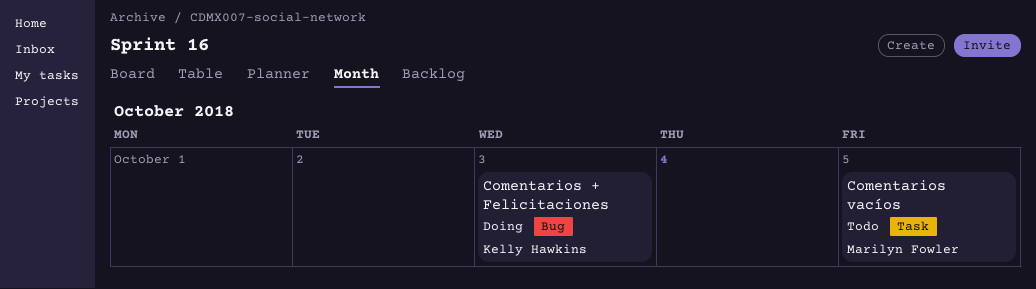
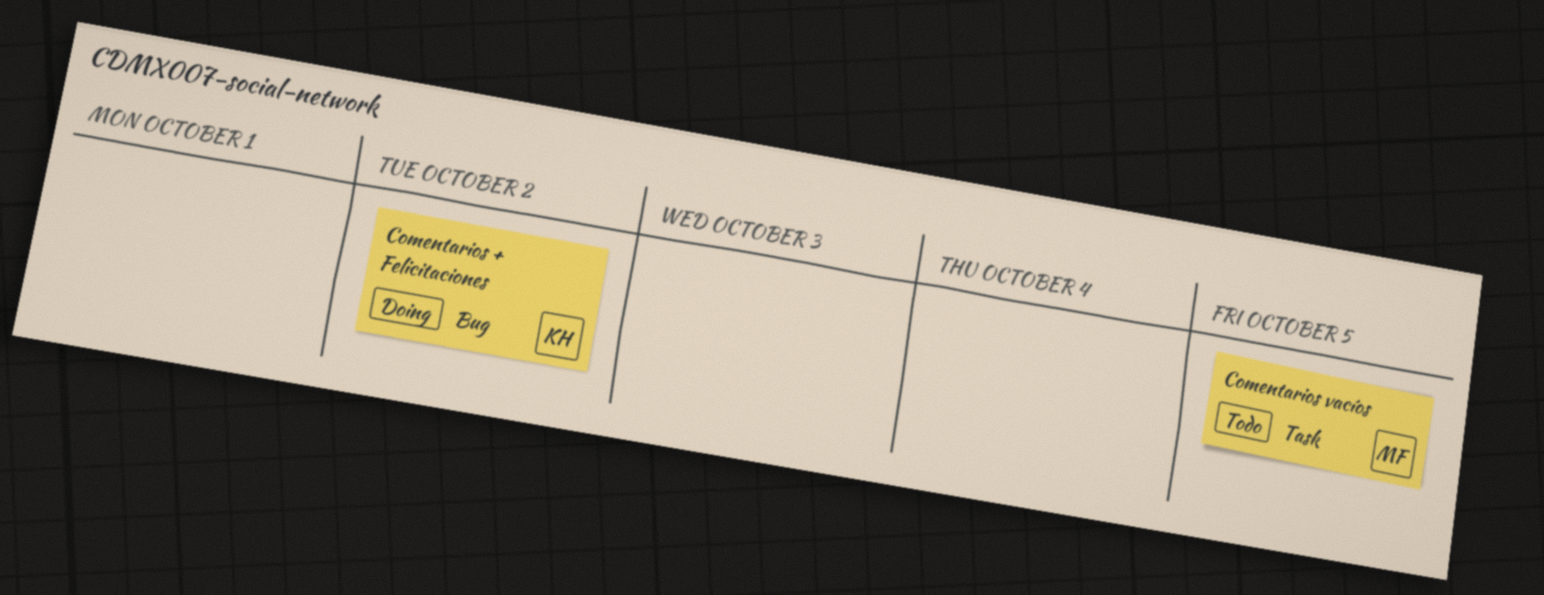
Comentarios + Felicitaciones, due: Oct 3 -> Oct 2

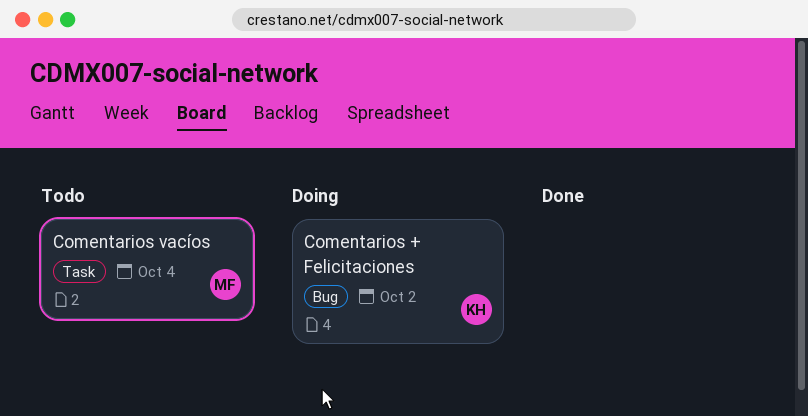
Comentarios vacíos, due: Oct 5 -> Oct 4

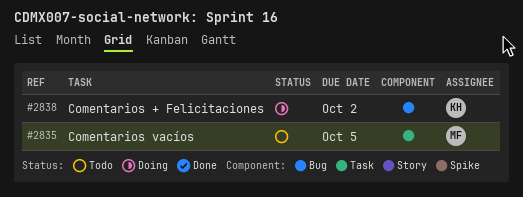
Comentarios vacíos, due: Oct 4 -> Oct 5

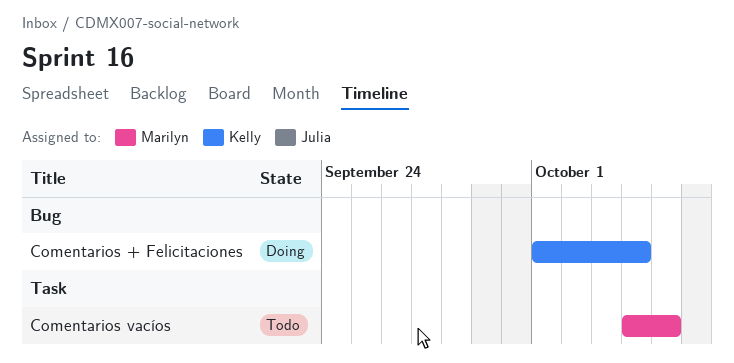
Comentarios + Felicitaciones, due: Oct 2 -> Oct 4

